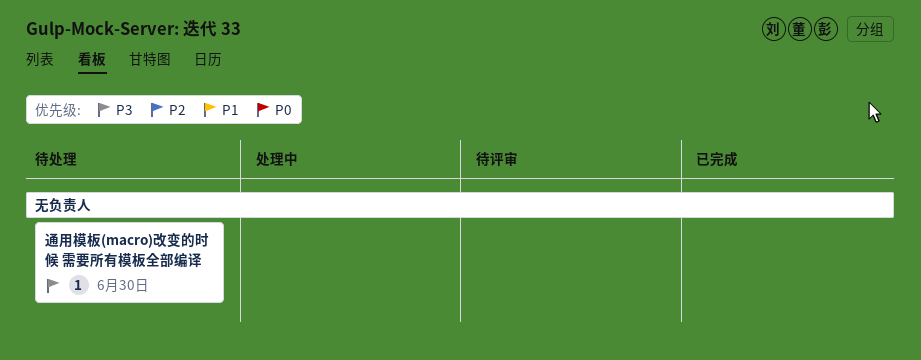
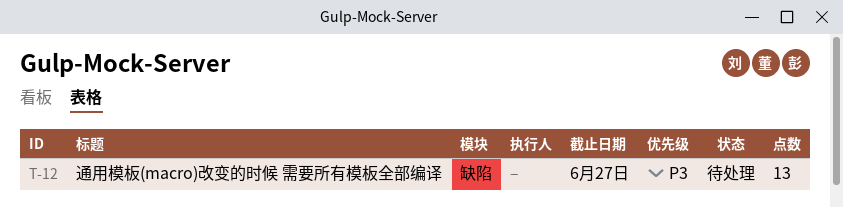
通用模板(macro)改变的时候 需要所有模板全部编译, estimate: 1 -> 13
通用模板(macro)改变的时候 需要所有模板全部编译, due: Jun 30 -> Jun 27

